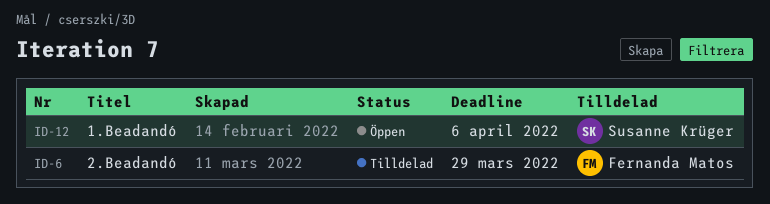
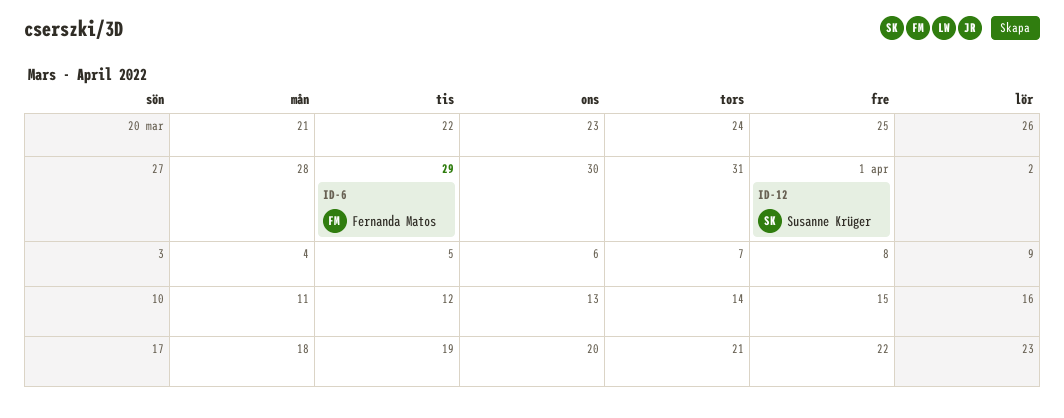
ID-12, due: Apr 6 -> Apr 1

